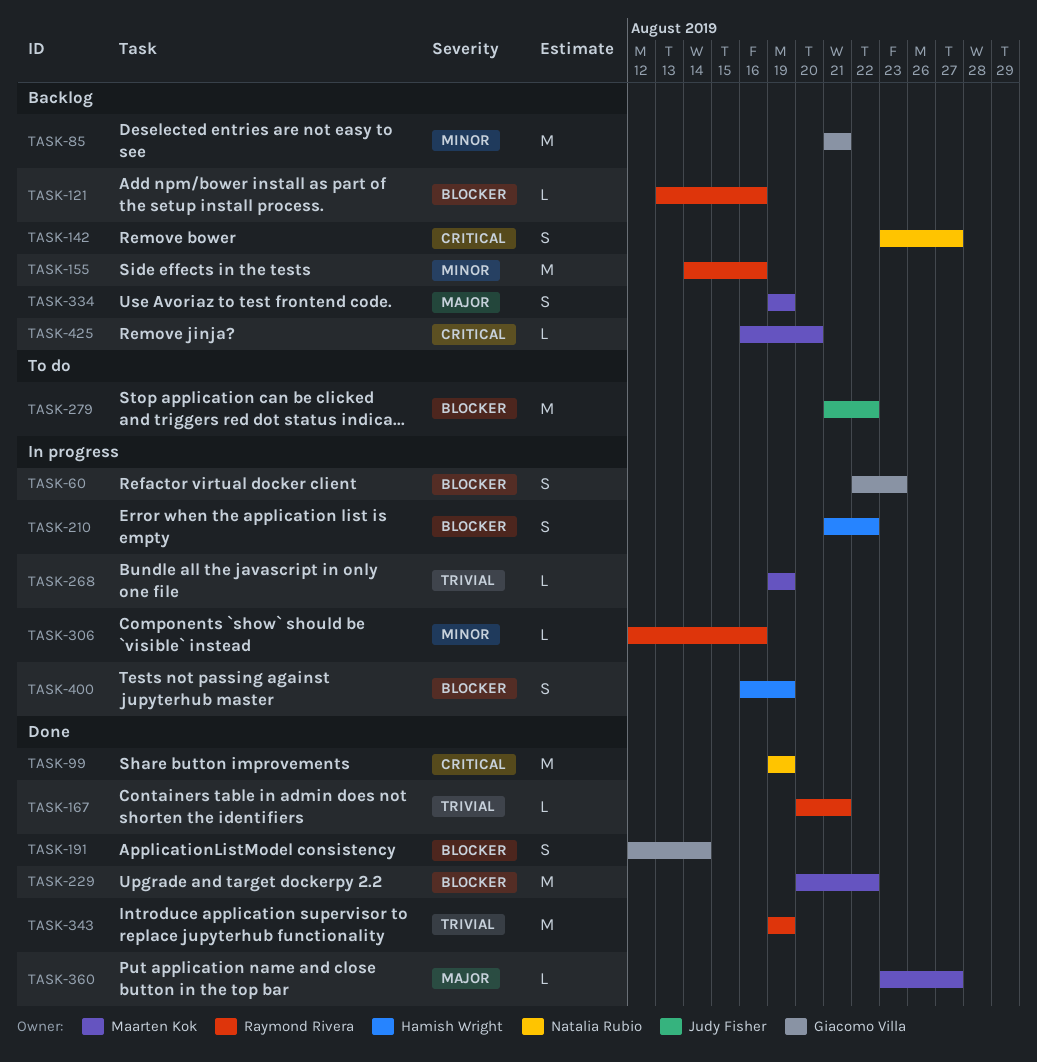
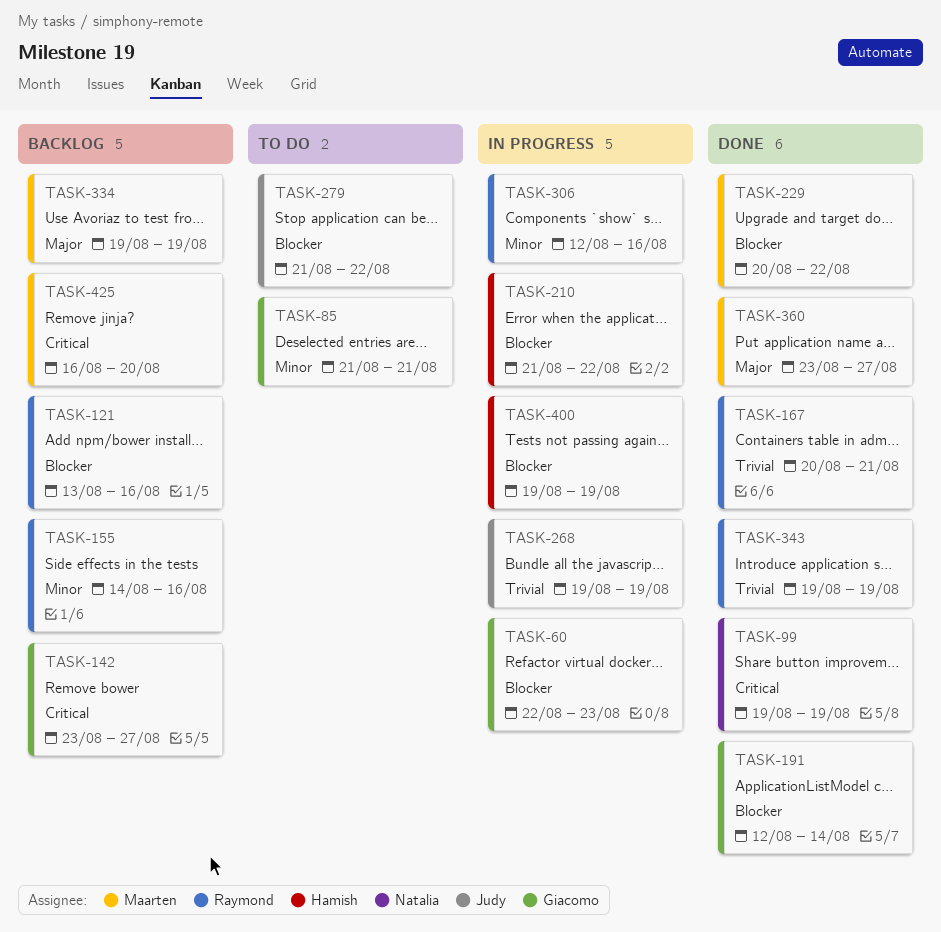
TASK-85, status: Backlog -> To do
TASK-142, owner: Natalia Rubio -> Giacomo Villa
TASK-268, owner: Maarten Kok -> Judy Fisher
TASK-400, start: Aug 16 -> Aug 19

